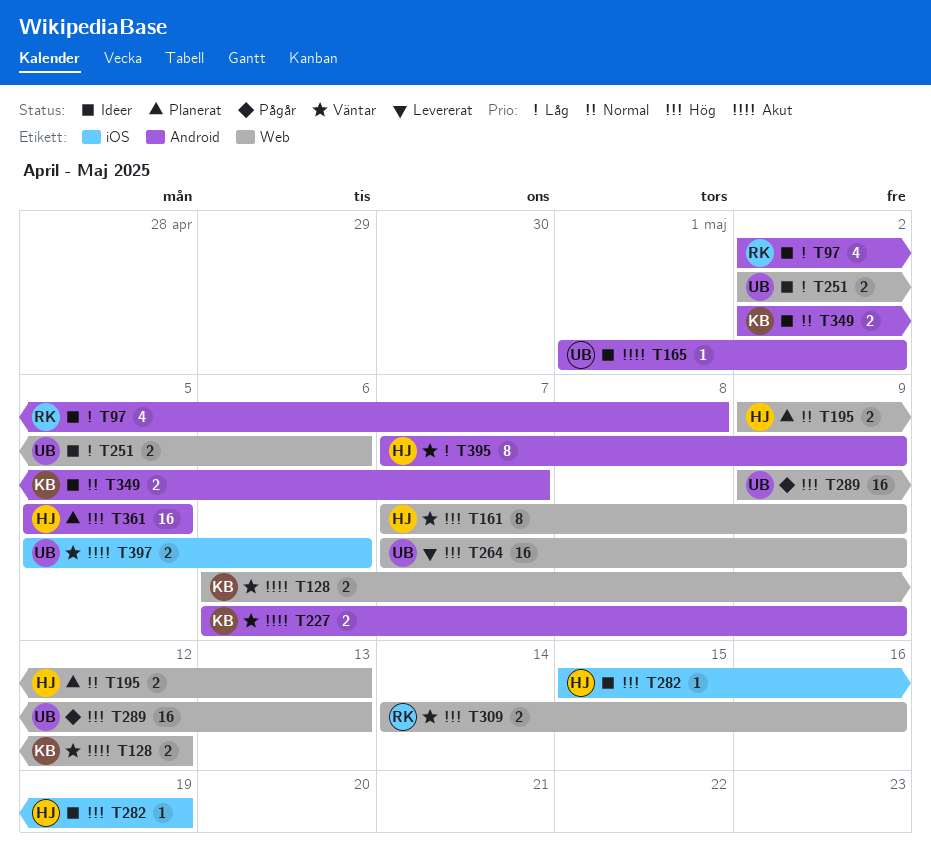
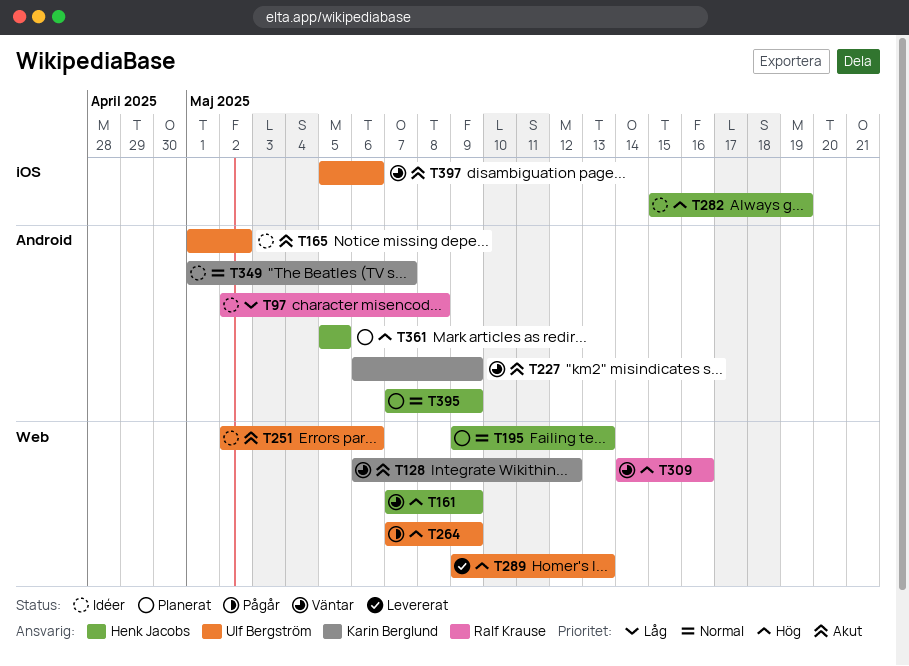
T251, priority: Låg -> Akut
T264, status: Levererat -> Pågår
T289, status: Pågår -> Levererat
T349, start: May 2 -> May 1
T395, status: Väntar -> Planerat
T395, priority: Låg -> Normal

